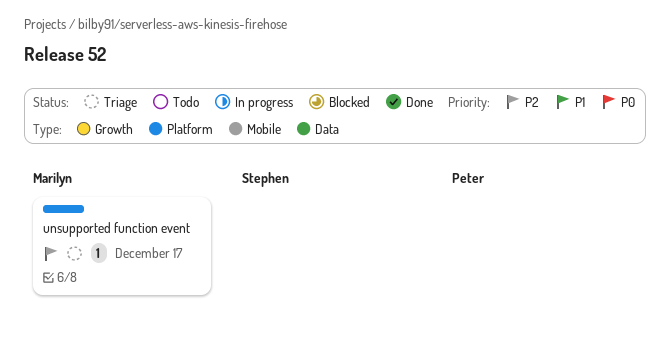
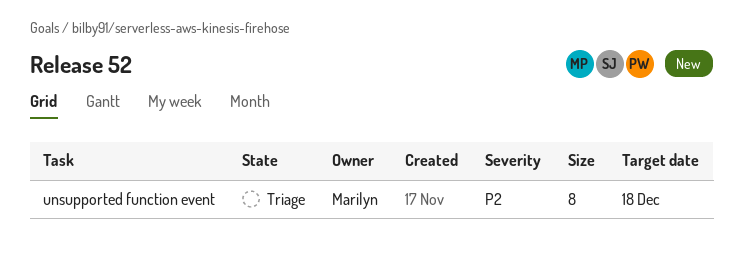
unsupported function event, estimate: 1 -> 8
unsupported function event, due: Dec 17 -> Dec 18

